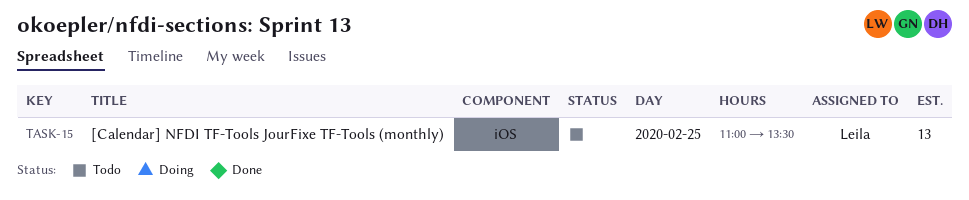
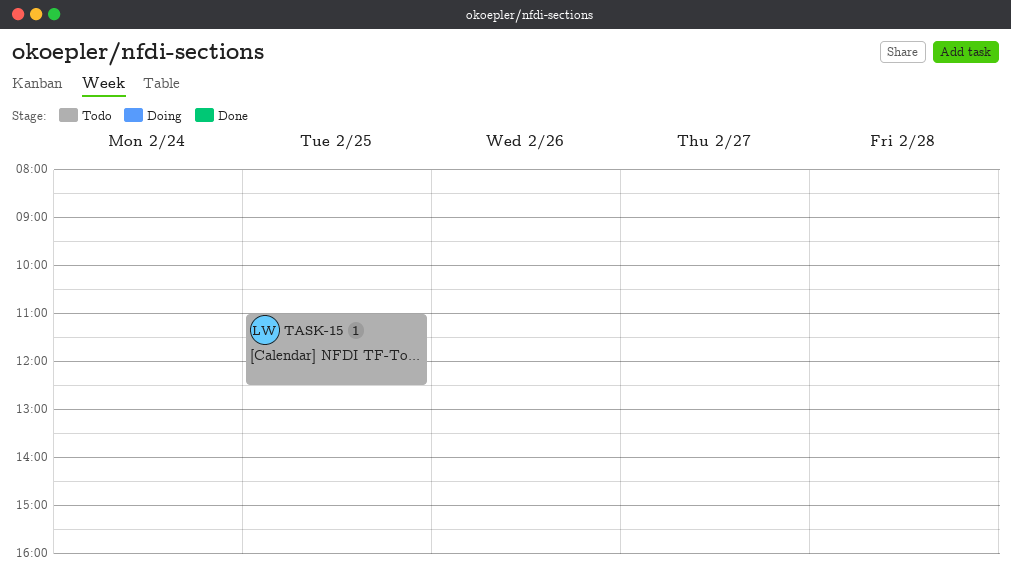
TASK-15, estimate: 13 -> 1
TASK-15, ends: 13:30 -> 12:30

